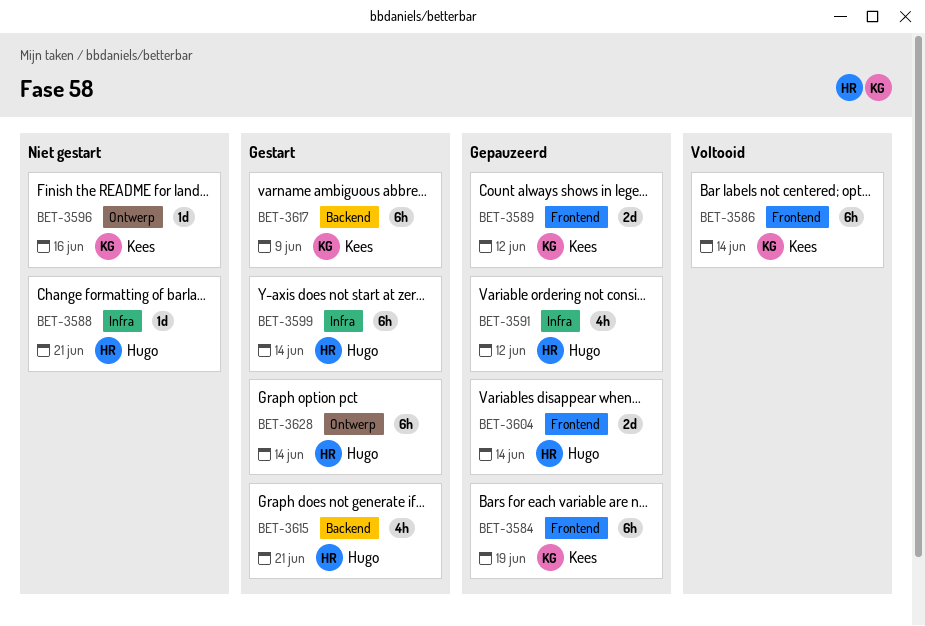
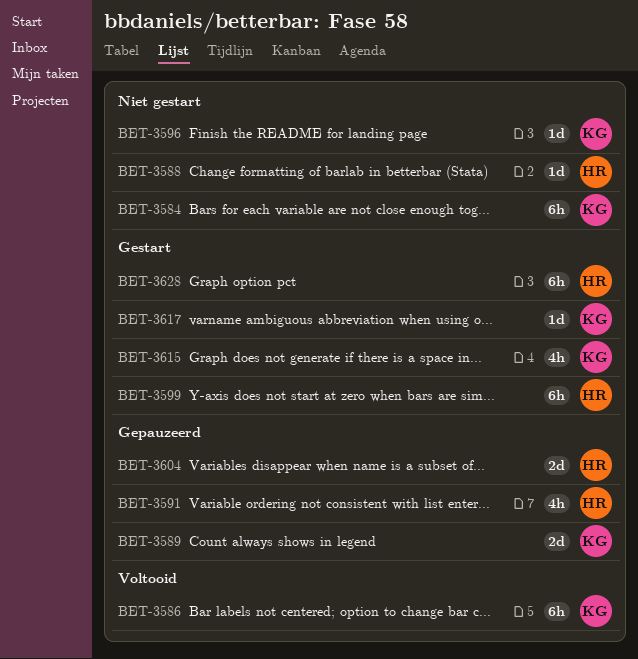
BET-3584, status: Gepauzeerd -> Niet gestart
BET-3615, owner: Hugo -> Kees
BET-3617, estimate: 6h -> 1d

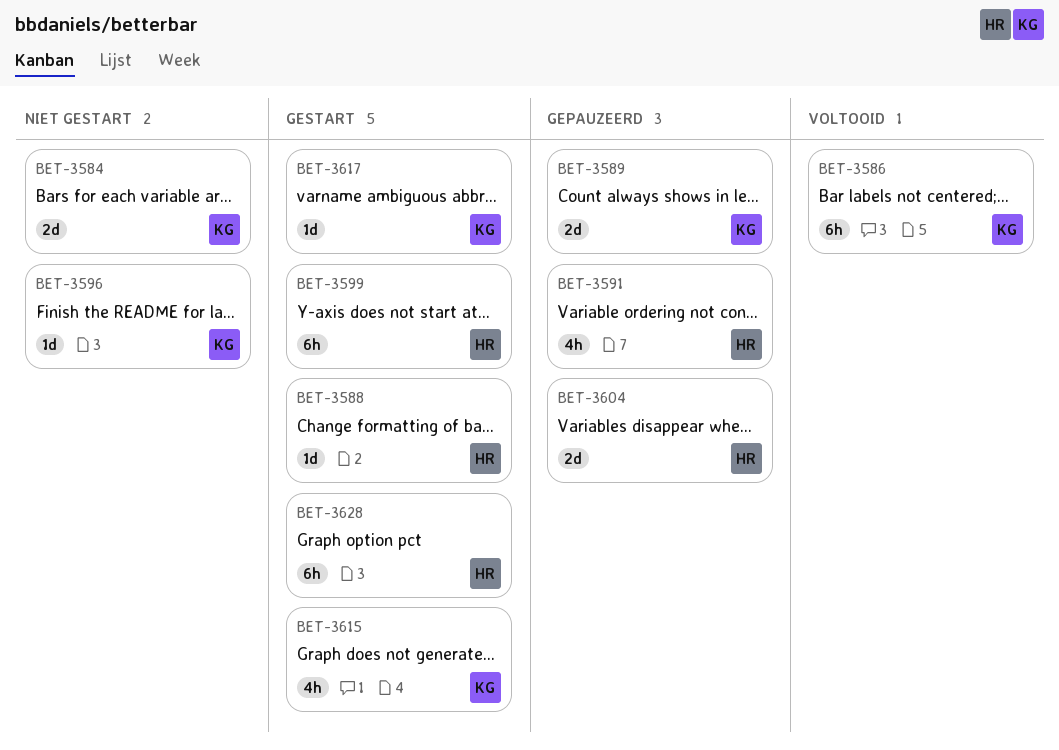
BET-3584, estimate: 6h -> 2d
BET-3588, status: Niet gestart -> Gestart

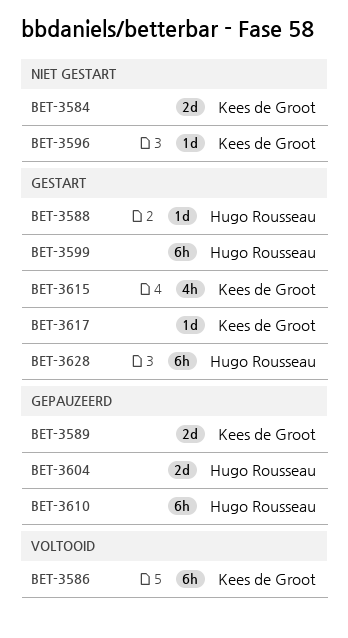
BET-3591: present -> none
BET-3610: none -> present

